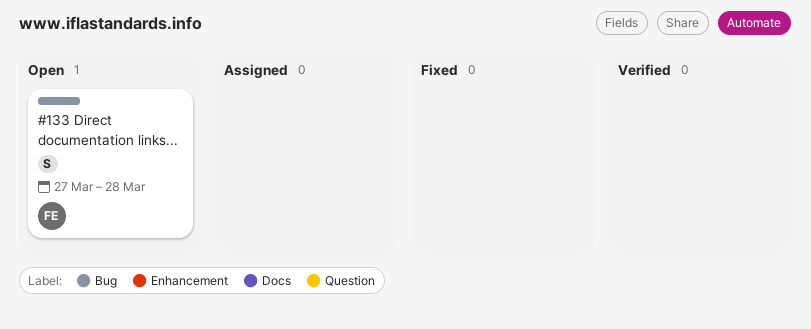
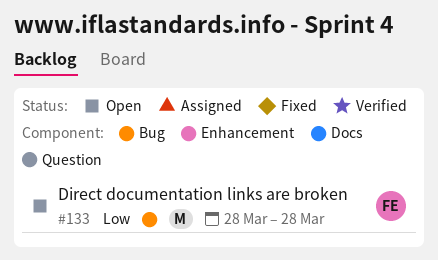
#133, estimate: S -> M
#133, start: Mar 27 -> Mar 28

